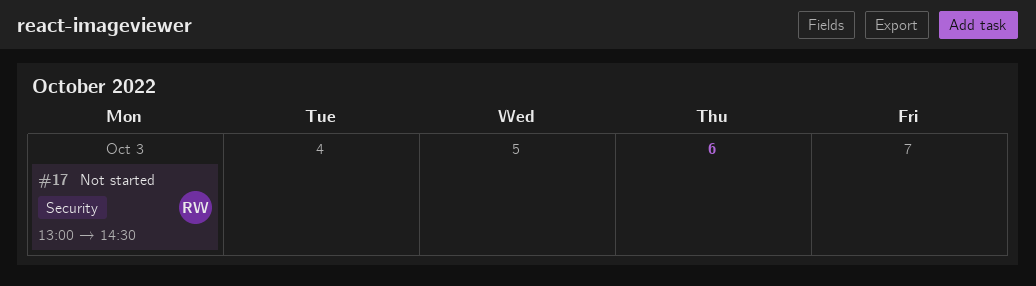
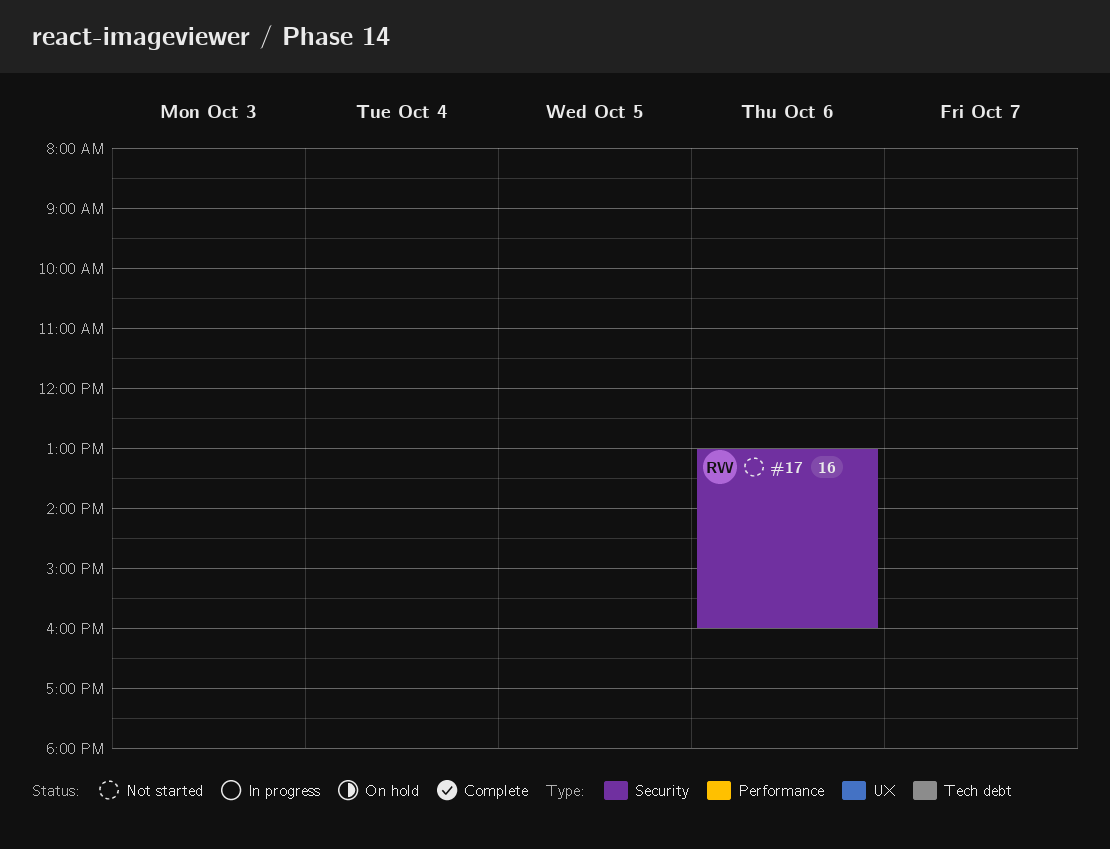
#17, day: Oct 3 -> Oct 6
#17, ends: 14:30 -> 16:00

